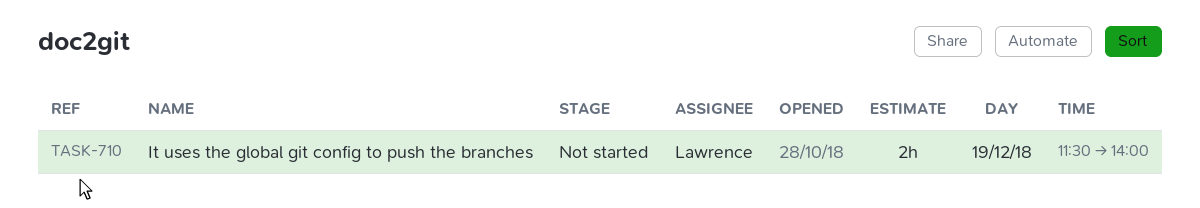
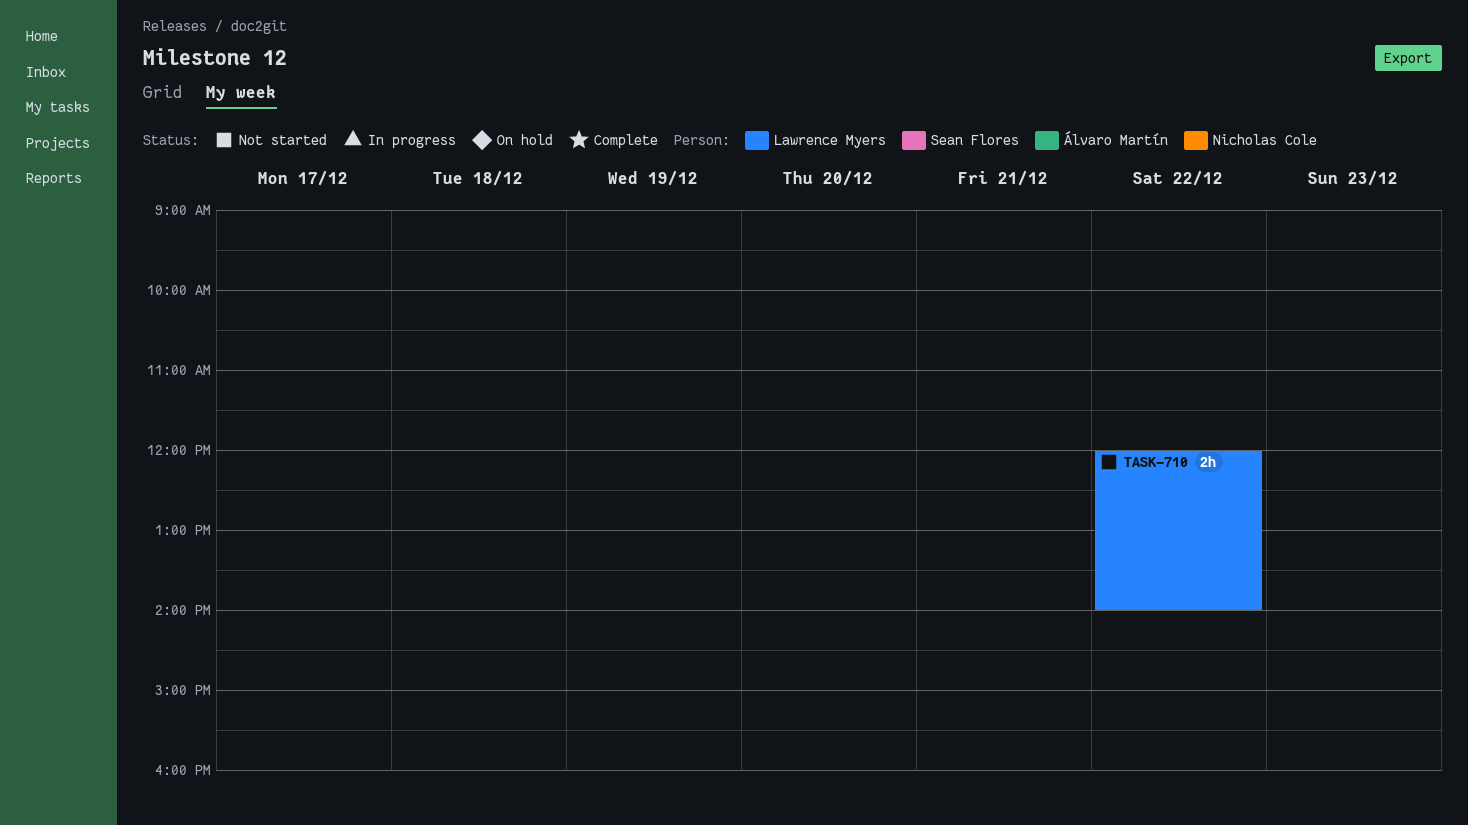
TASK-710, day: Dec 19 -> Dec 22
TASK-710, begins: 11:30 -> 12:00

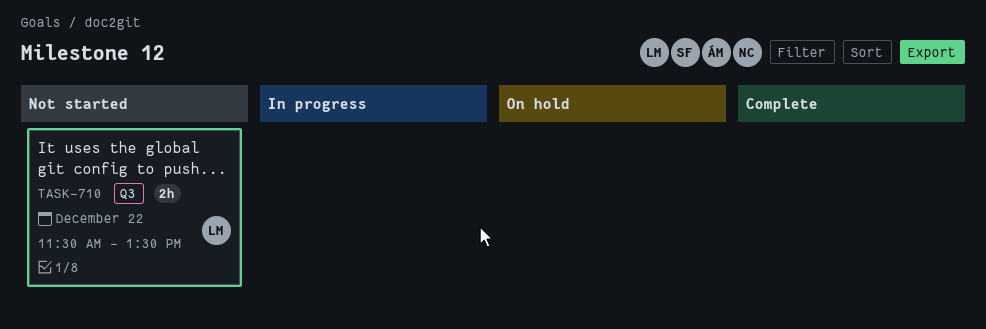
TASK-710, begins: 12:00 -> 11:30
TASK-710, ends: 14:00 -> 13:30

